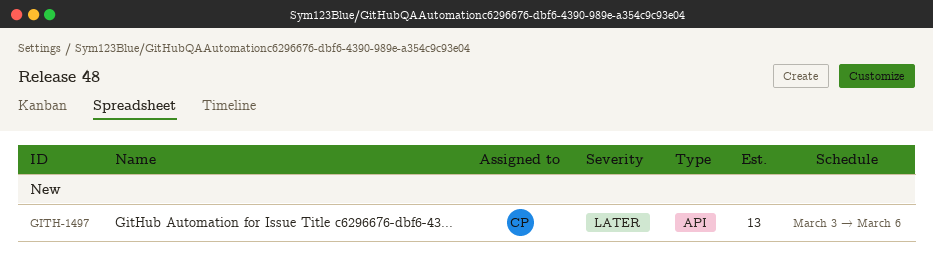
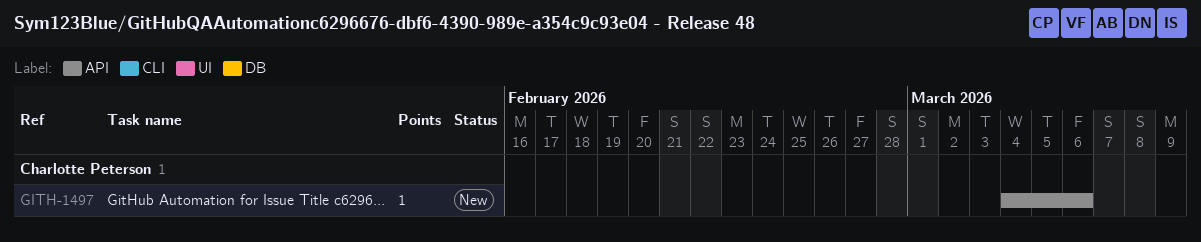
GITH-1497, estimate: 13 -> 1
GITH-1497, start: Mar 3 -> Mar 4

